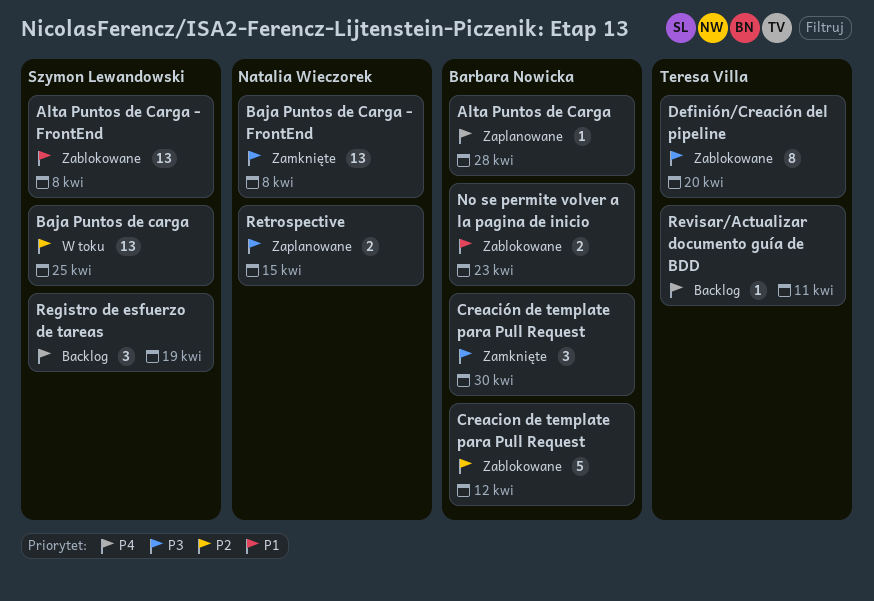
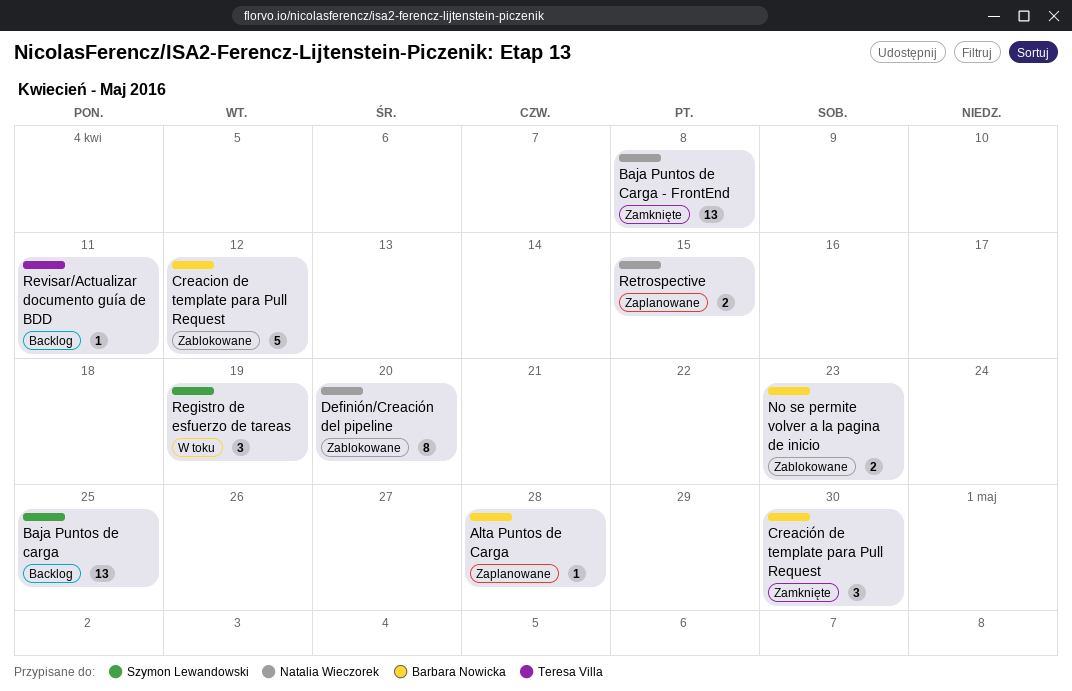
Alta Puntos de Carga - FrontEnd: present -> none
Baja Puntos de carga, status: W toku -> Backlog
Definión/Creación del pipeline, owner: Teresa Villa -> Natalia Wieczorek
Registro de esfuerzo de tareas, status: Backlog -> W toku

